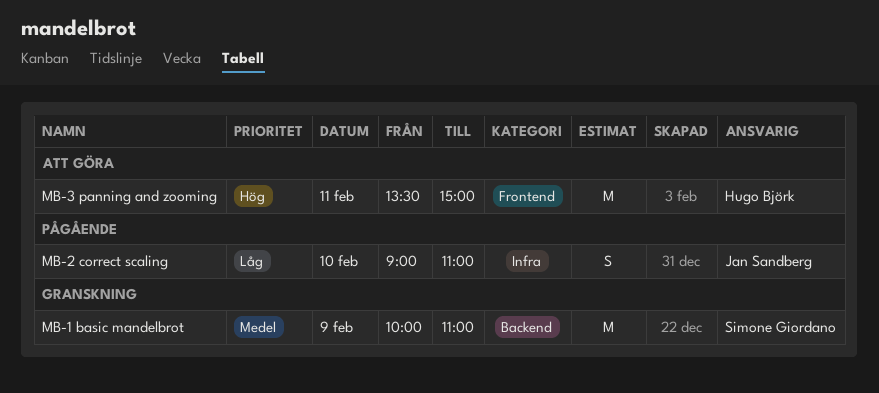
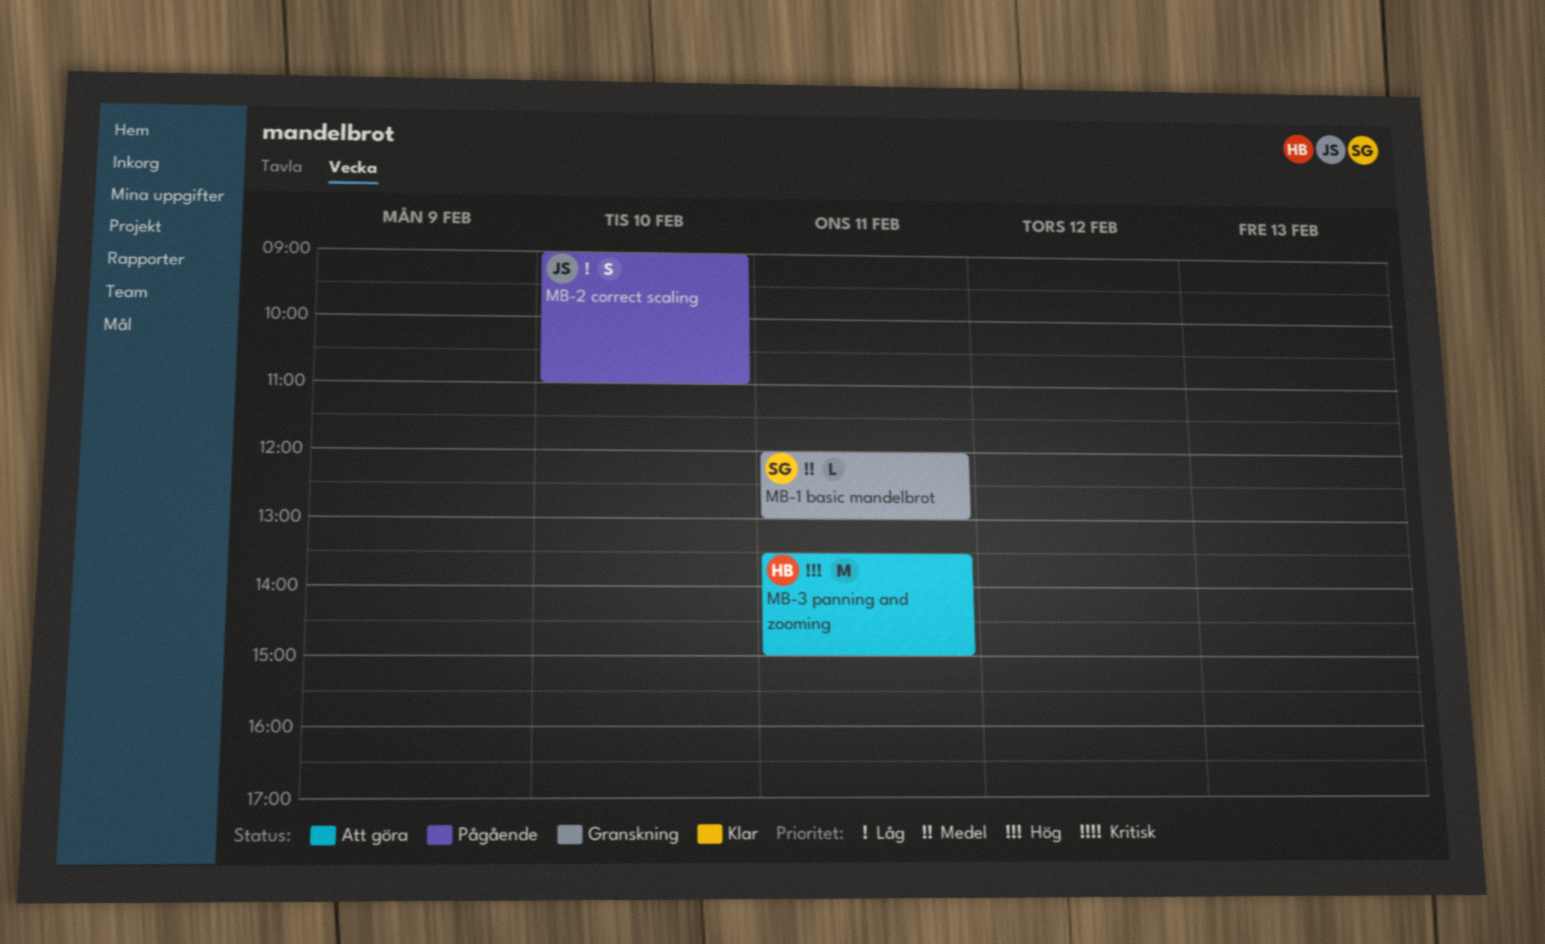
MB-1 basic mandelbrot, estimate: M -> L
MB-1 basic mandelbrot, day: Feb 9 -> Feb 11
MB-1 basic mandelbrot, begins: 10:00 -> 12:00
MB-1 basic mandelbrot, ends: 11:00 -> 13:00

